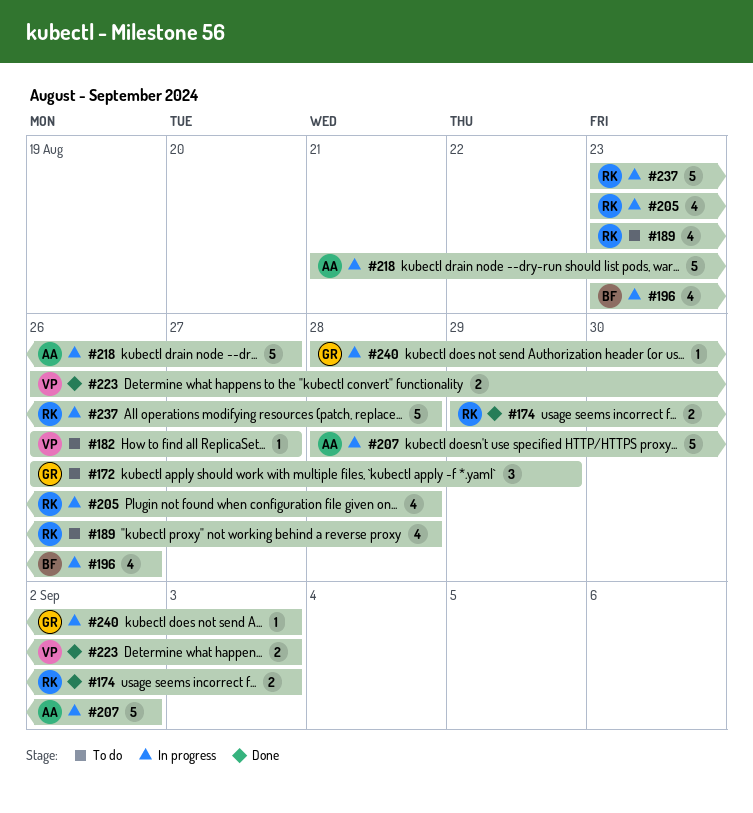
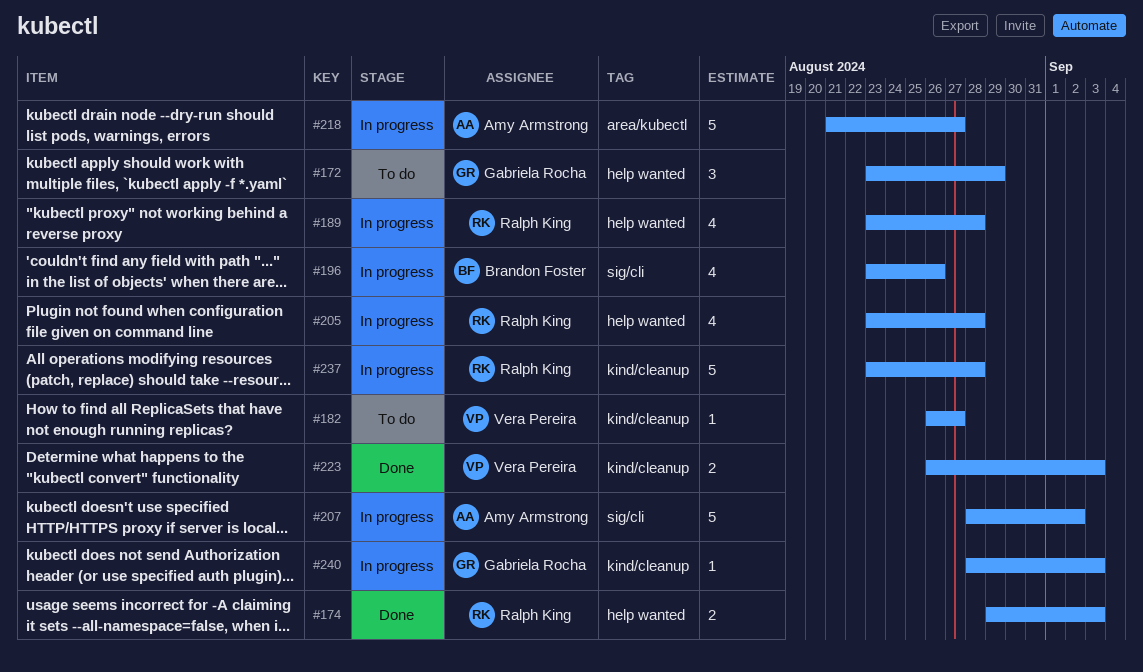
#172, start: Aug 26 -> Aug 23
#189, status: To do -> In progress

